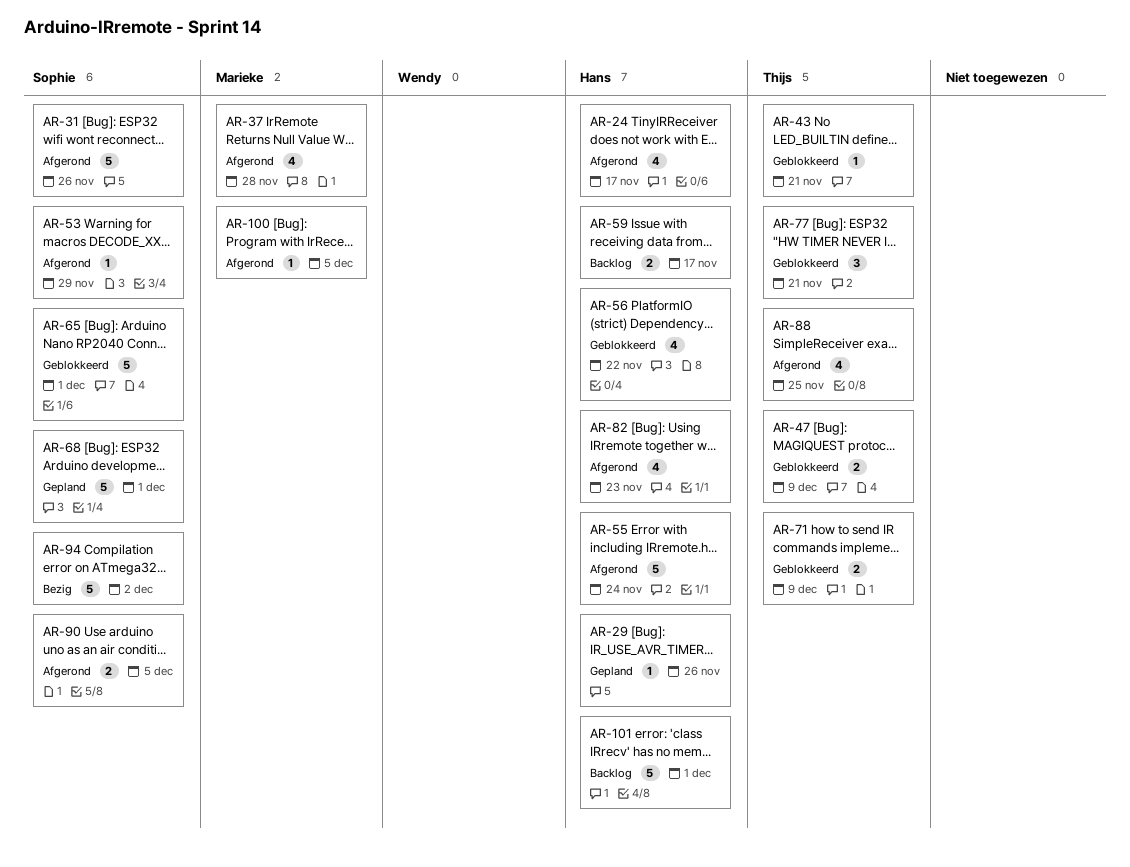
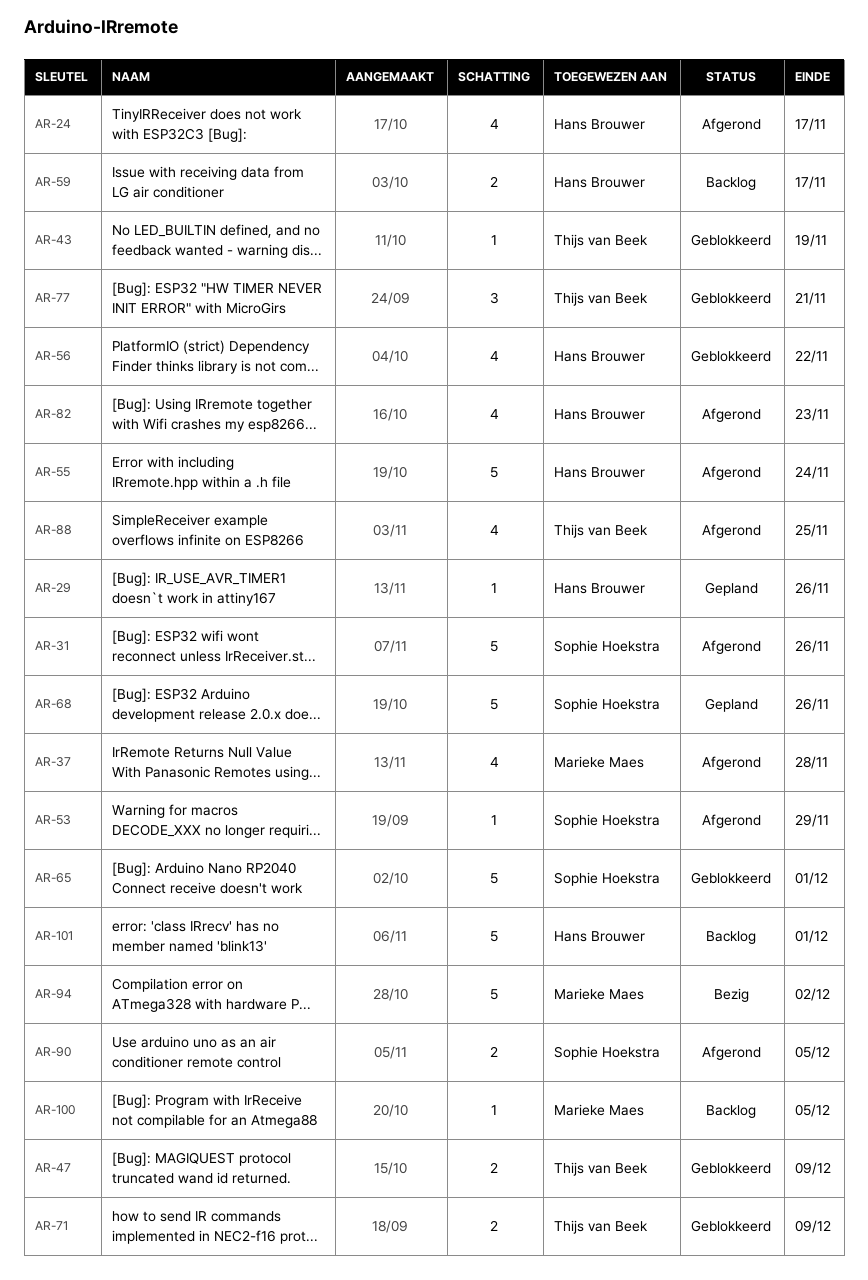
AR-43, due: Nov 21 -> Nov 19
AR-68, due: Dec 1 -> Nov 26
AR-94, owner: Sophie Hoekstra -> Marieke Maes
AR-100, status: Afgerond -> Backlog

